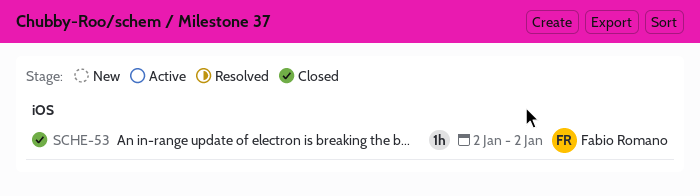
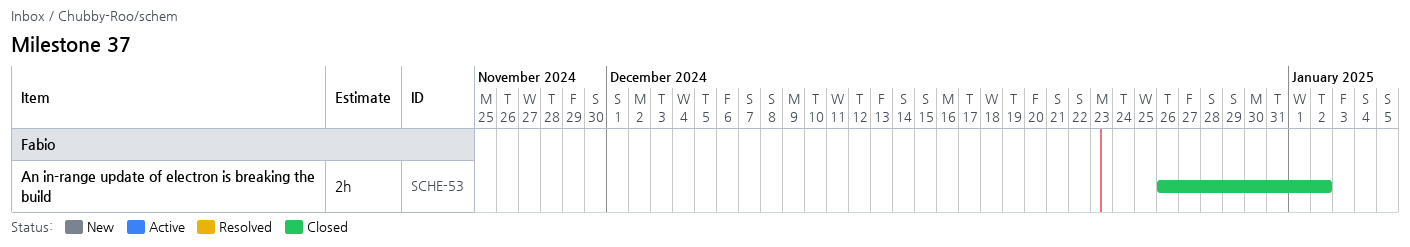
SCHE-53, estimate: 1h -> 2h
SCHE-53, start: Jan 2 -> Dec 26

